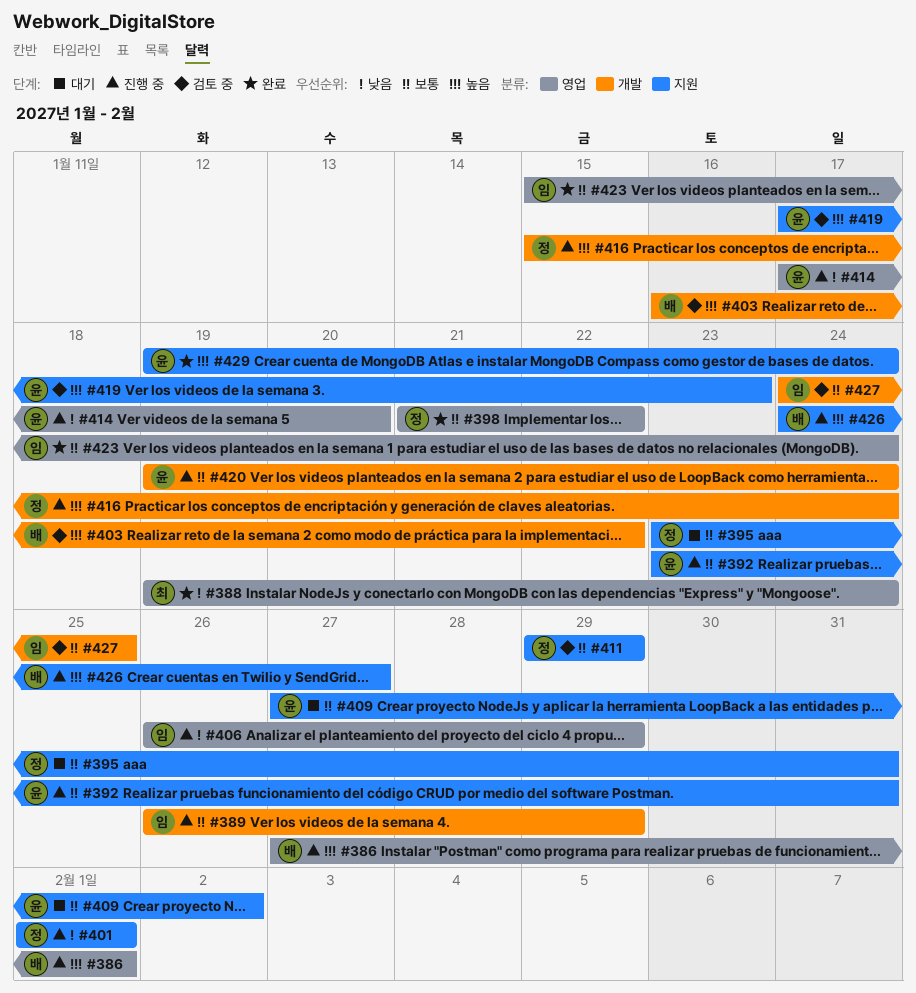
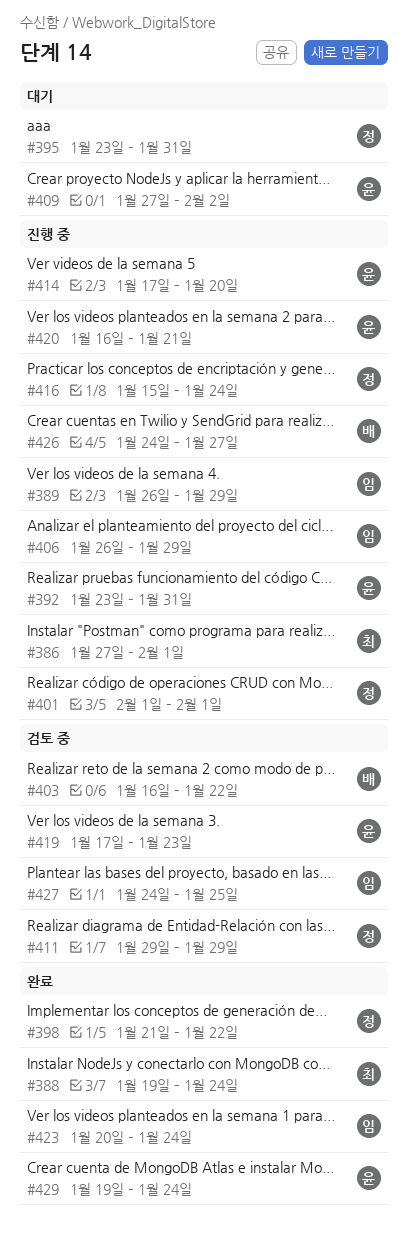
#386, owner: 배 -> 최
#420, start: Jan 19 -> Jan 16
#420, due: Jan 24 -> Jan 21
#423, start: Jan 15 -> Jan 20

